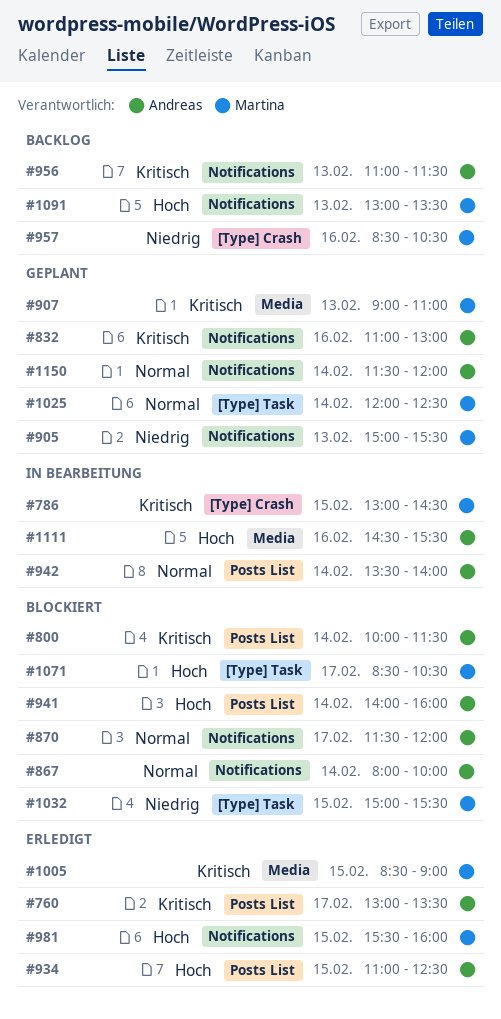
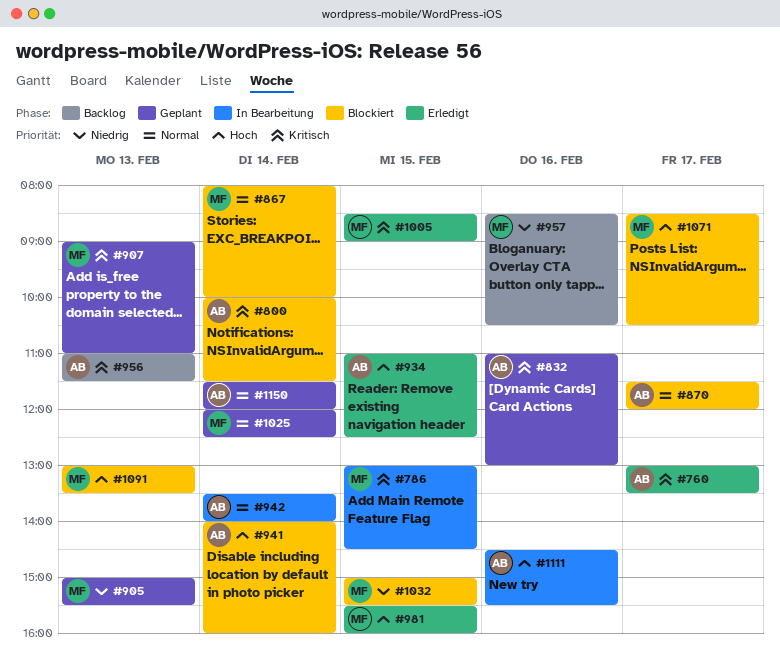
#867, owner: Andreas -> Martina
#1091, status: Backlog -> Blockiert

